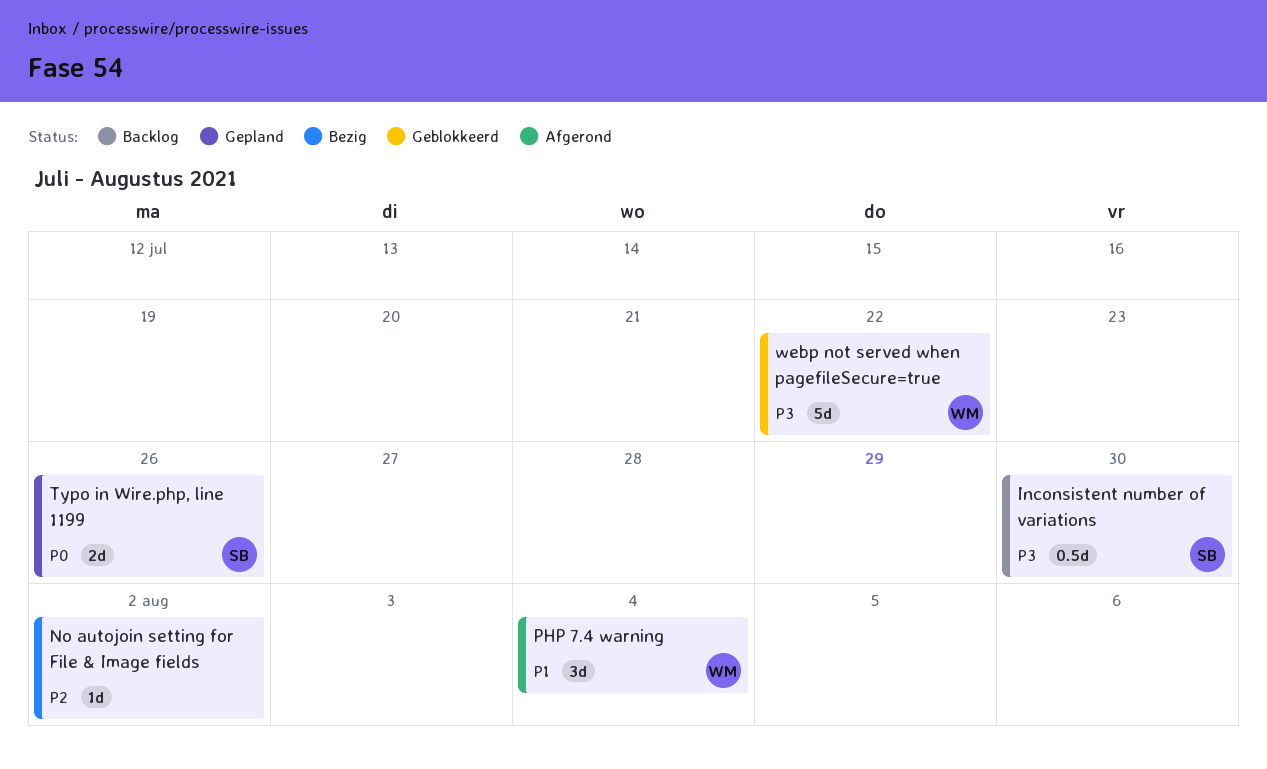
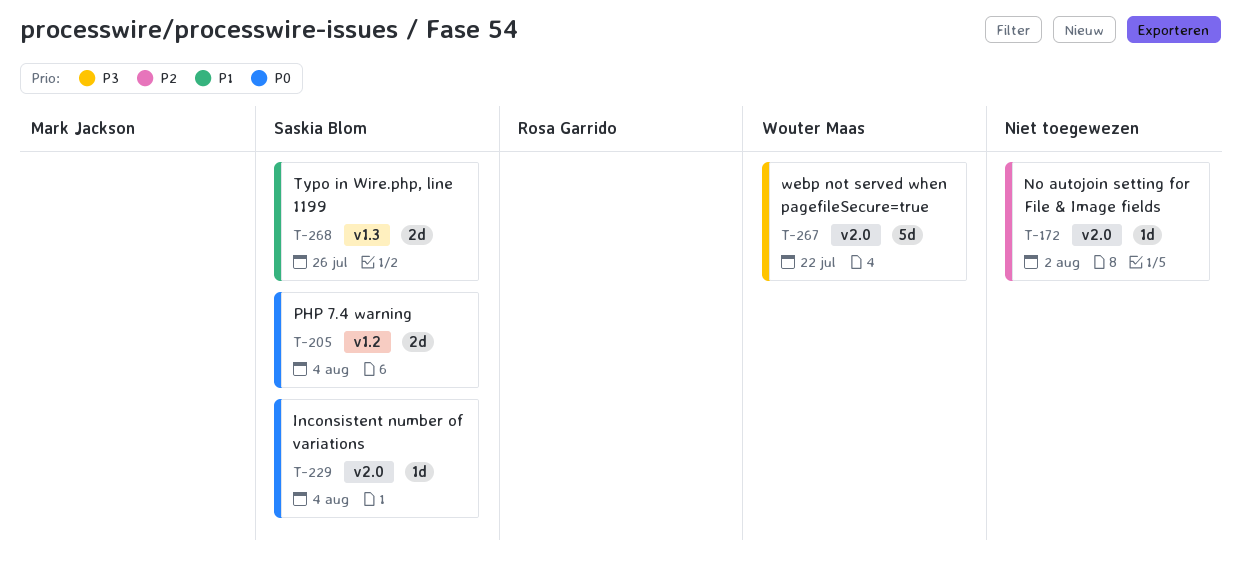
Inconsistent number of variations, priority: P3 -> P0
Inconsistent number of variations, estimate: 0.5d -> 1d
Inconsistent number of variations, due: Jul 30 -> Aug 4
PHP 7.4 warning, owner: Wouter Maas -> Saskia Blom
PHP 7.4 warning, priority: P1 -> P0
PHP 7.4 warning, estimate: 3d -> 2d
Typo in Wire.php, line 1199, priority: P0 -> P1

